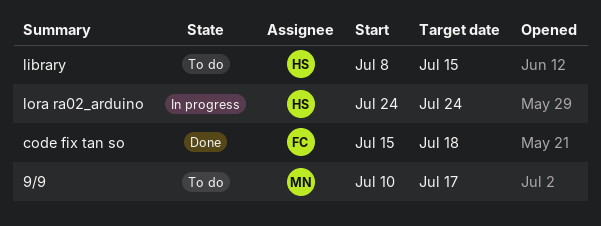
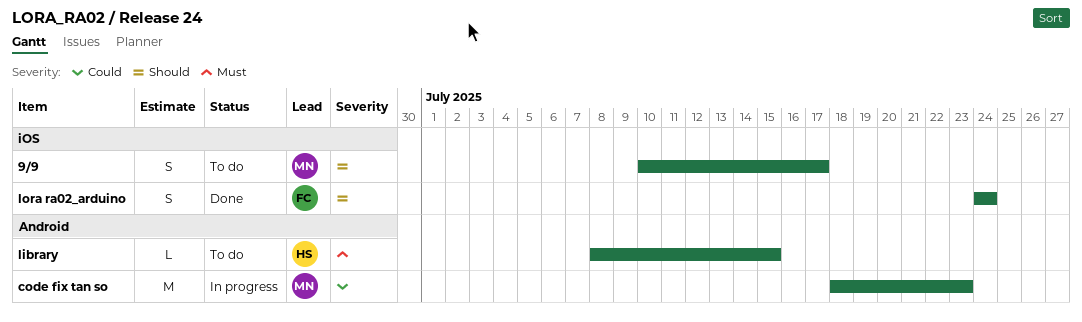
code fix tan so, status: Done -> In progress
code fix tan so, owner: FC -> MN
code fix tan so, start: Jul 15 -> Jul 18
code fix tan so, due: Jul 18 -> Jul 23
lora ra02_arduino, status: In progress -> Done
lora ra02_arduino, owner: HS -> FC

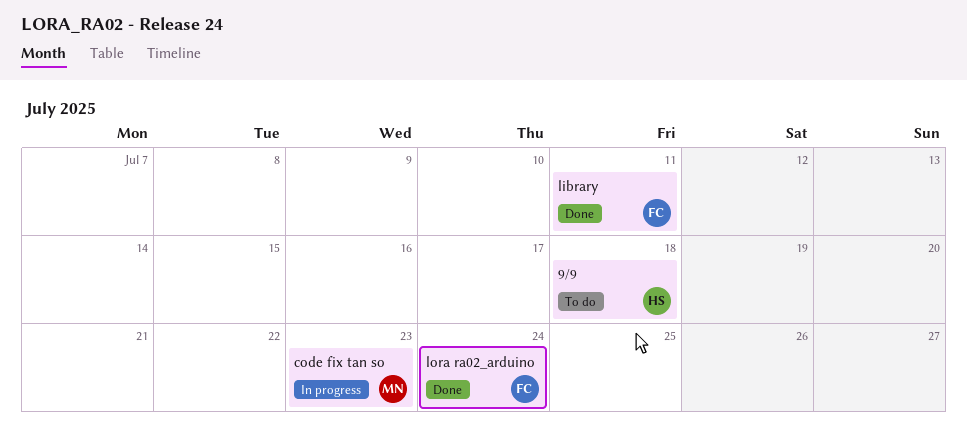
9/9, owner: MN -> HS
9/9, due: Jul 17 -> Jul 18
library, status: To do -> Done
library, owner: HS -> FC
library, due: Jul 15 -> Jul 11

